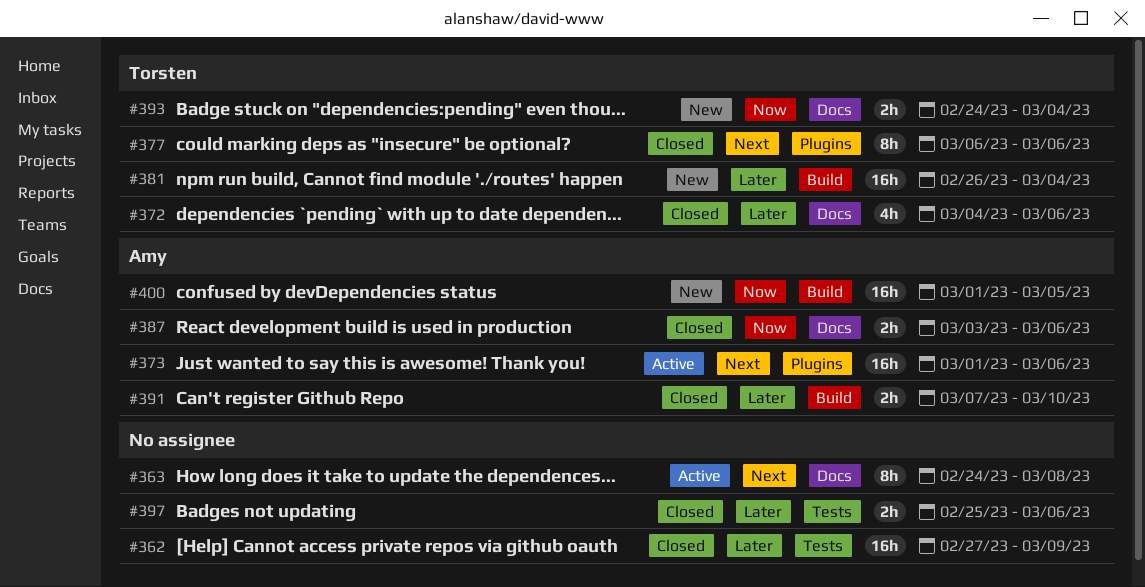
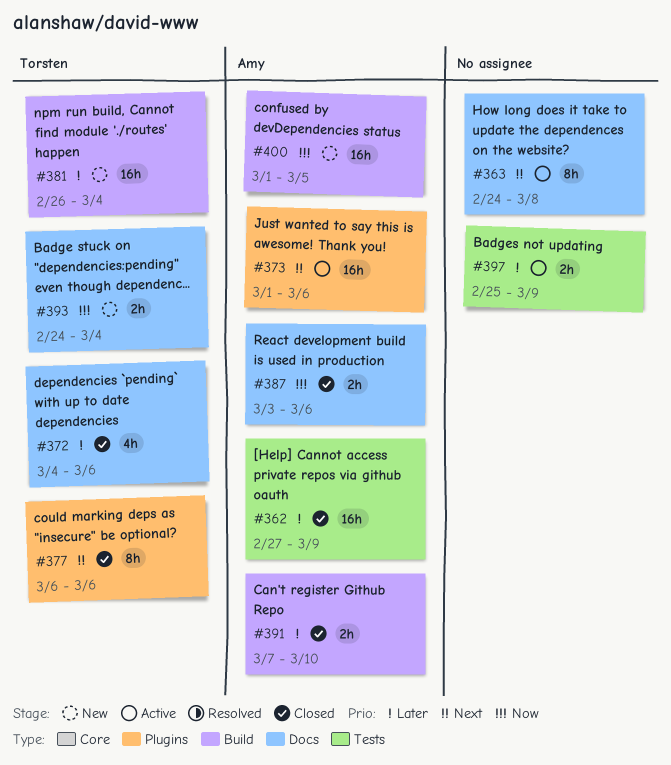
#362, owner: none -> Amy
#397, status: Closed -> Active
#397, due: Mar 6 -> Mar 9

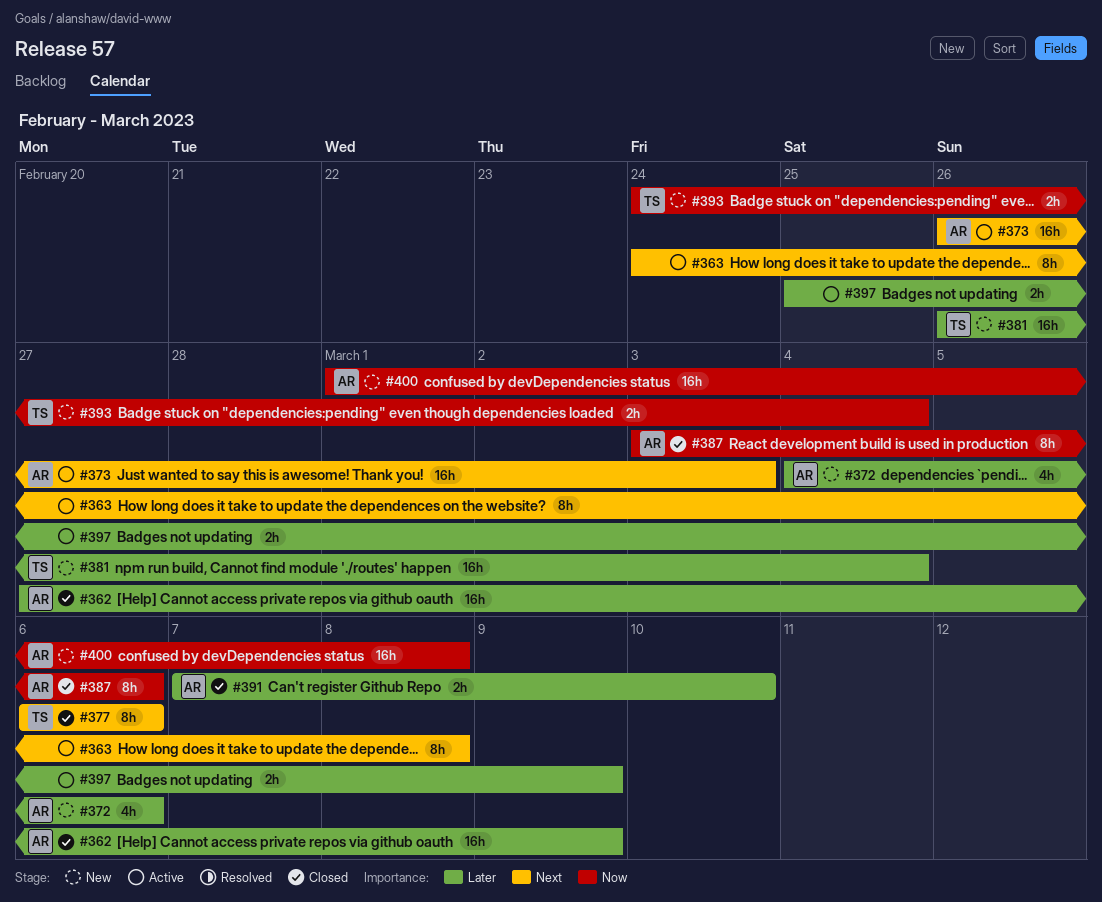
#372, status: Closed -> New
#372, owner: Torsten -> Amy
#373, start: Mar 1 -> Feb 26
#373, due: Mar 6 -> Mar 3
#387, estimate: 2h -> 8h
#400, due: Mar 5 -> Mar 8

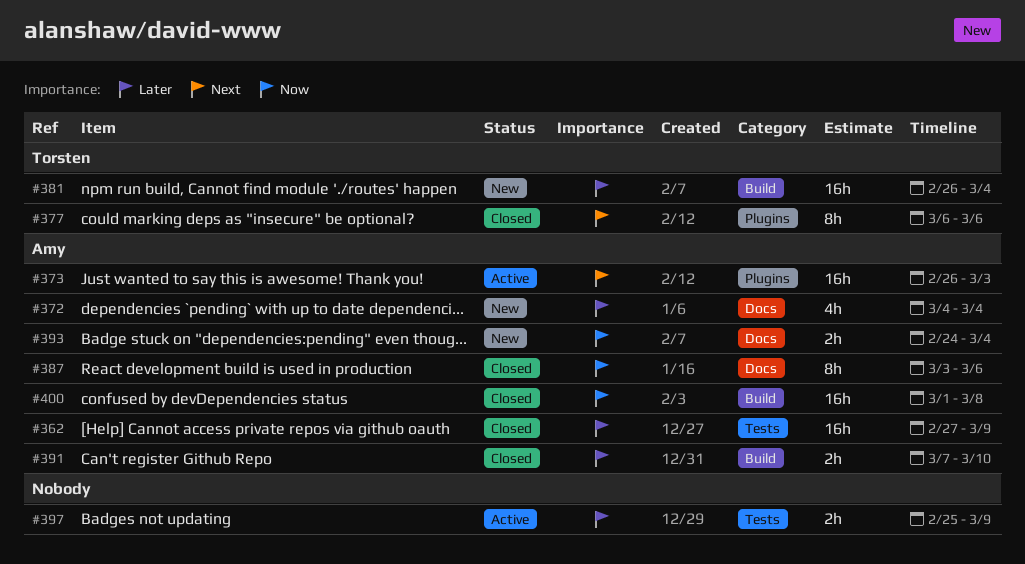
#363: present -> none
#372, due: Mar 6 -> Mar 4
#393, owner: Torsten -> Amy
#400, status: New -> Closed

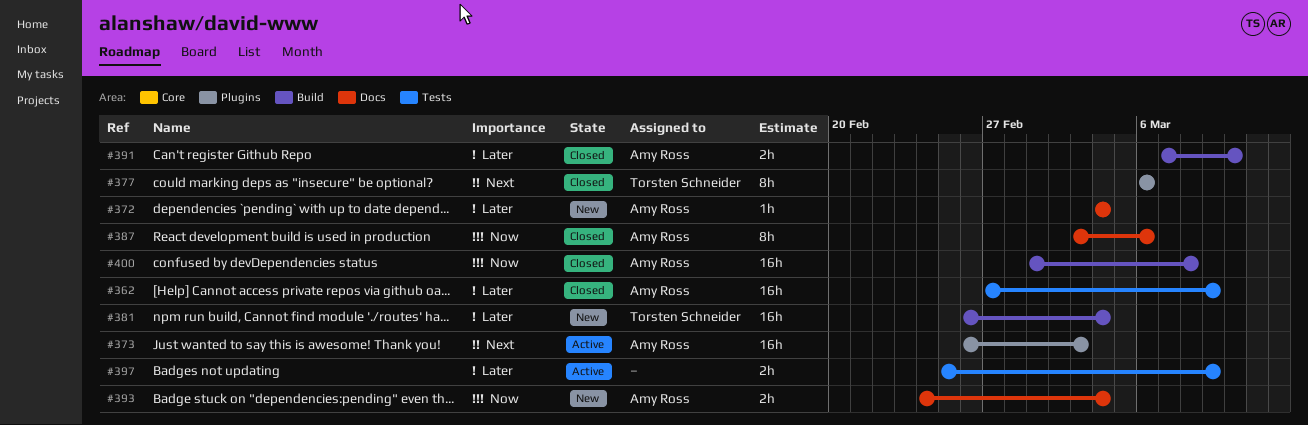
#372, estimate: 4h -> 1h

